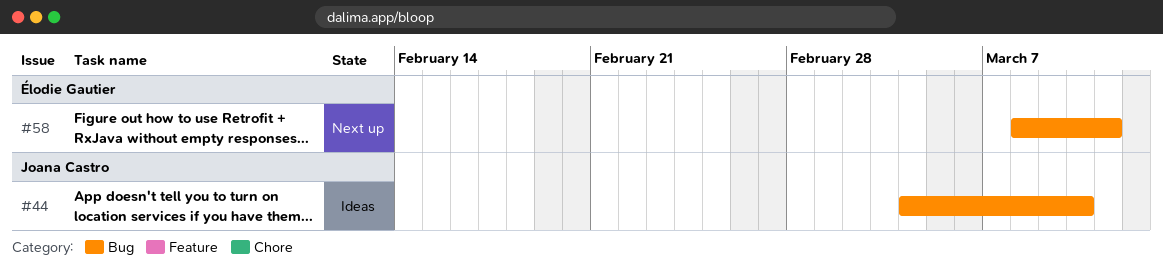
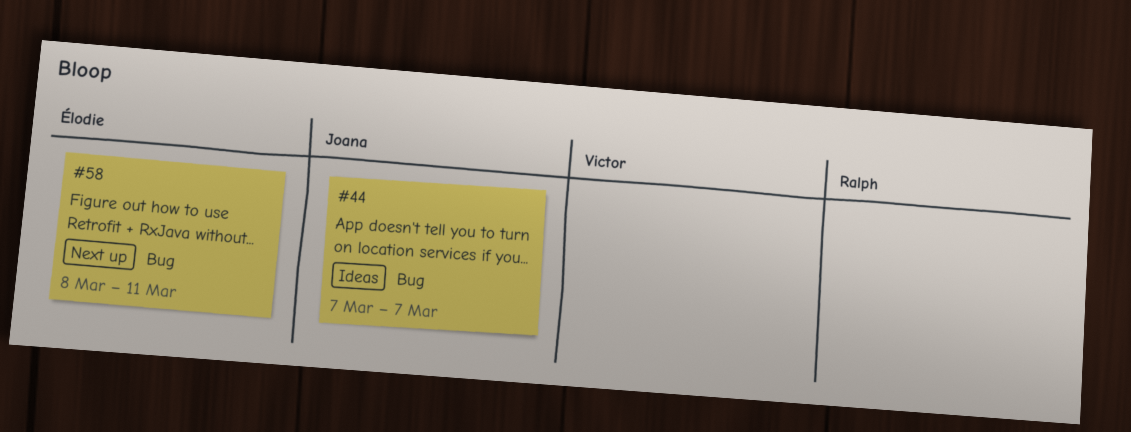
#44, start: Mar 4 -> Mar 7
#44, due: Mar 10 -> Mar 7

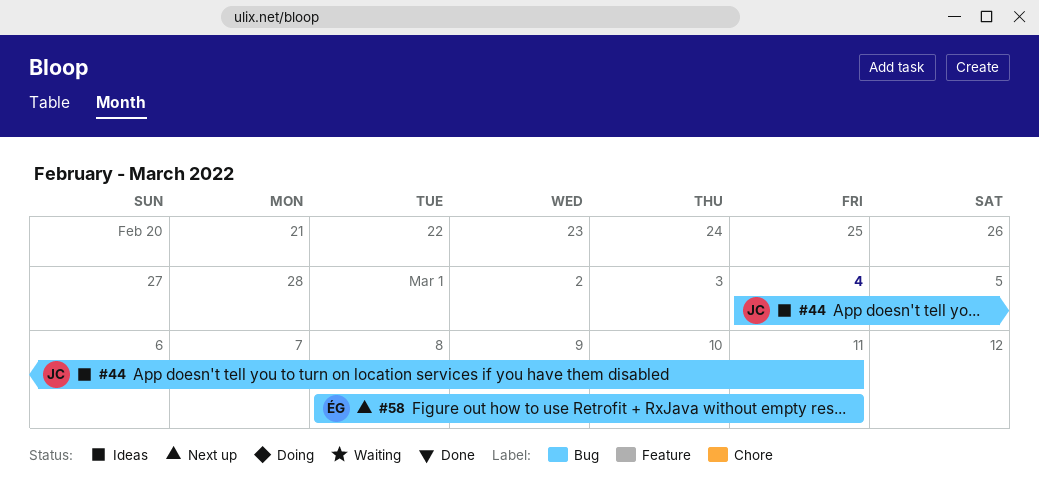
#44, start: Mar 7 -> Mar 4
#44, due: Mar 7 -> Mar 11

